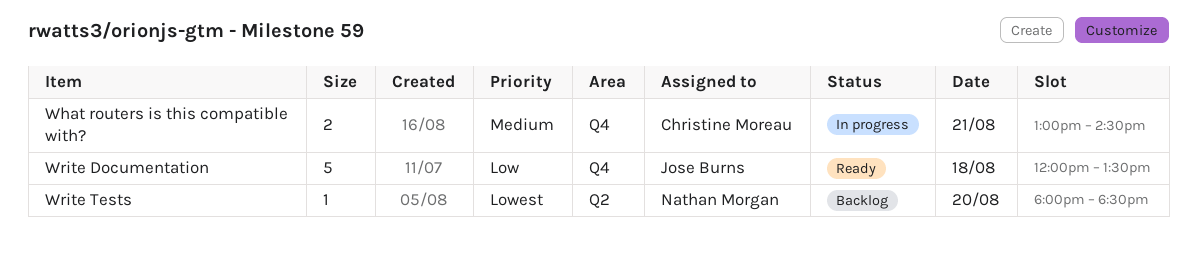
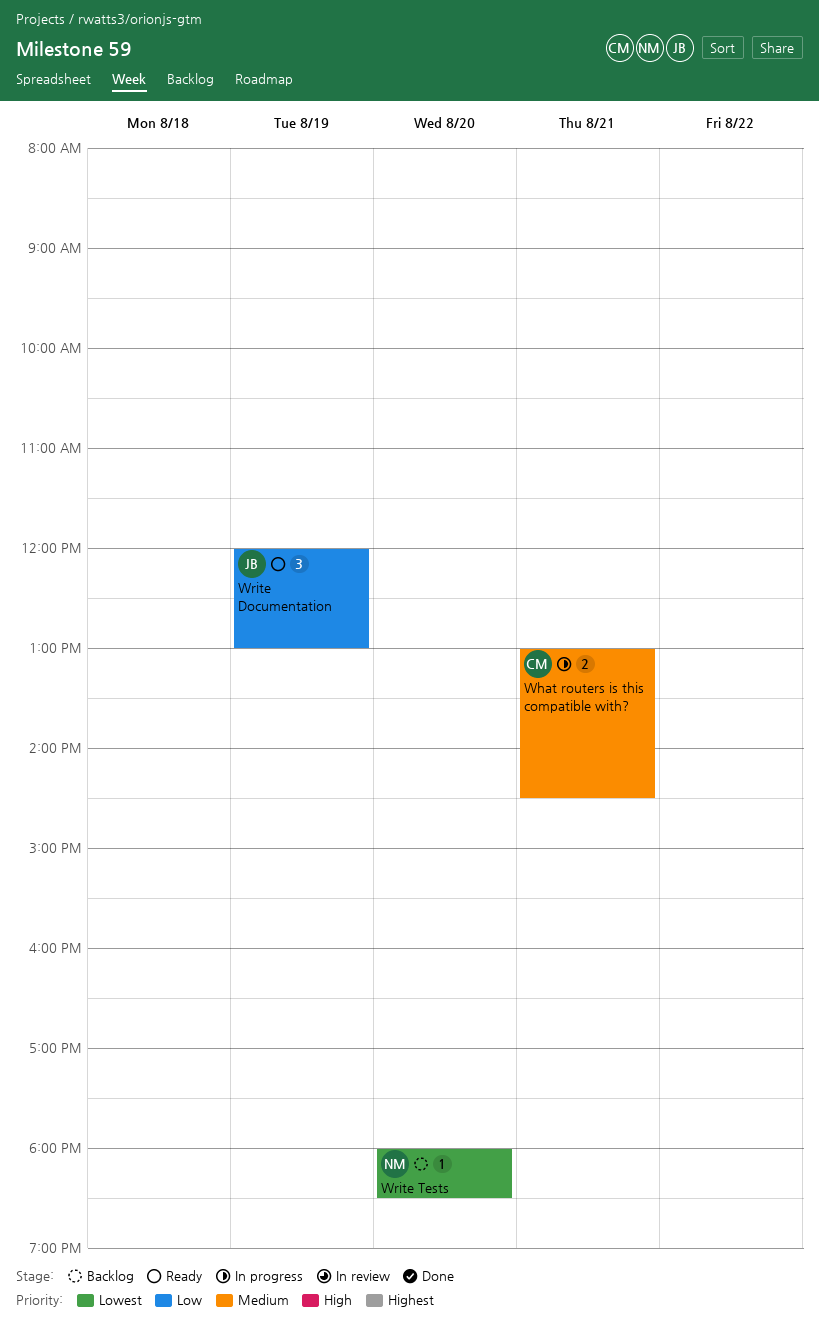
Write Documentation, estimate: 5 -> 3
Write Documentation, day: Aug 18 -> Aug 19
Write Documentation, ends: 13:30 -> 13:00

